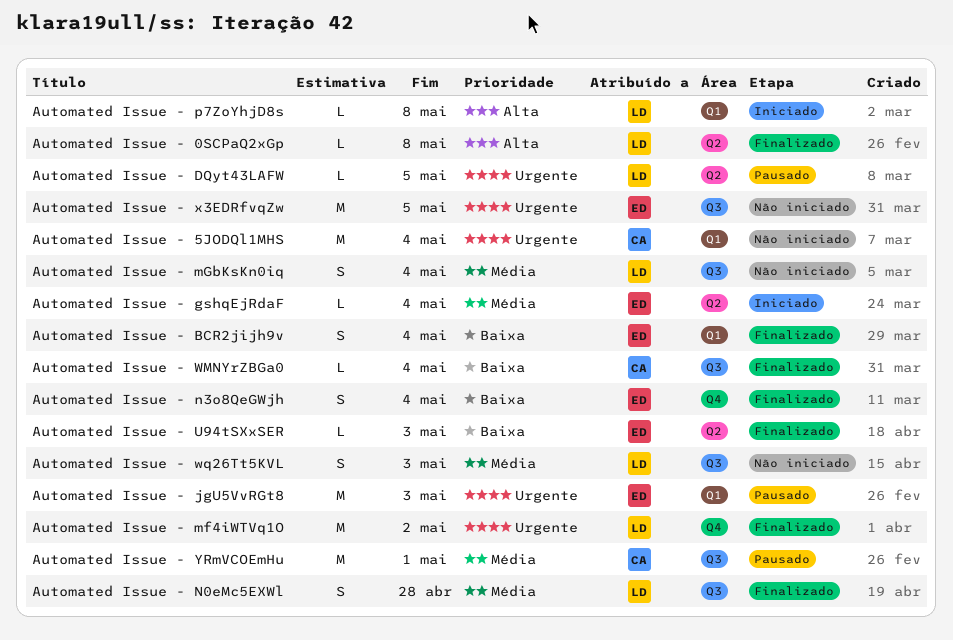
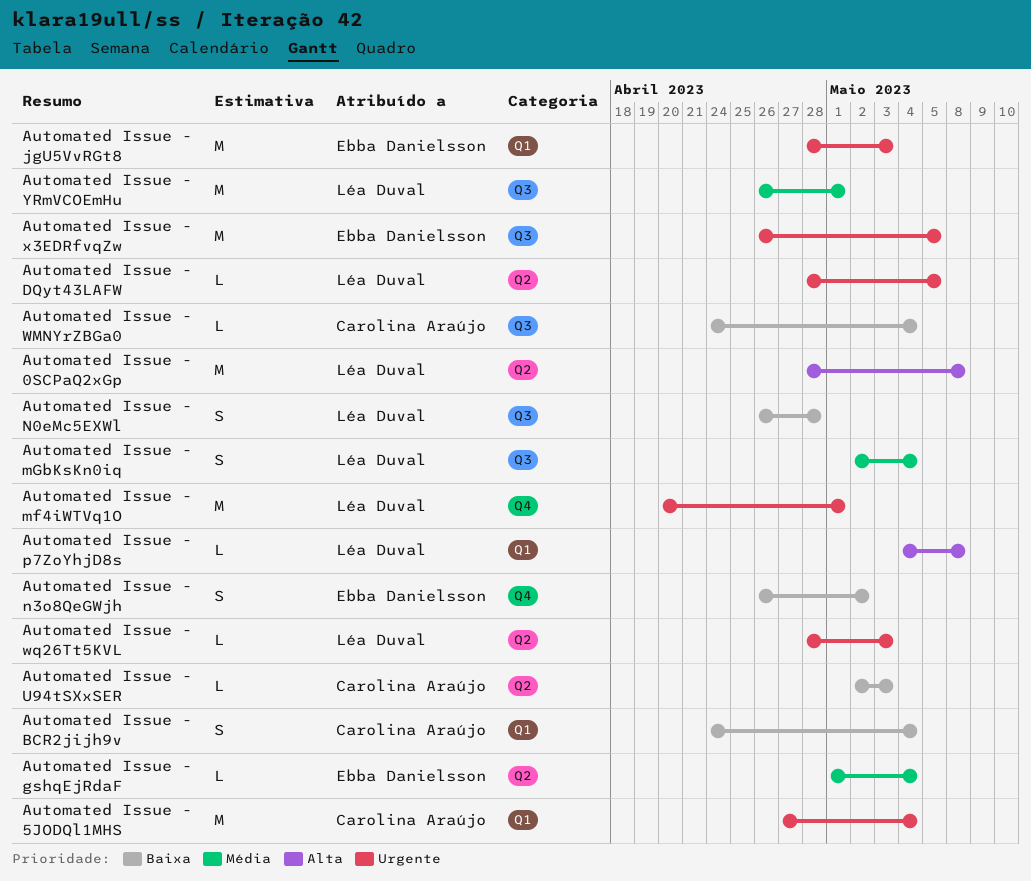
Automated Issue - 0SCPaQ2xGp, estimate: L -> M
Automated Issue - BCR2jijh9v, owner: Ebba Danielsson -> Carolina Araújo
Automated Issue - mf4iWTVq1O, due: May 2 -> May 1
Automated Issue - N0eMc5EXWl, priority: Média -> Baixa
Automated Issue - n3o8QeGWjh, due: May 4 -> May 2
Automated Issue - U94tSXxSER, owner: Ebba Danielsson -> Carolina Araújo
Automated Issue - wq26Tt5KVL, priority: Média -> Urgente
Automated Issue - wq26Tt5KVL, label: Q3 -> Q2
Automated Issue - wq26Tt5KVL, estimate: S -> L
Automated Issue - YRmVCOEmHu, owner: Carolina Araújo -> Léa Duval

